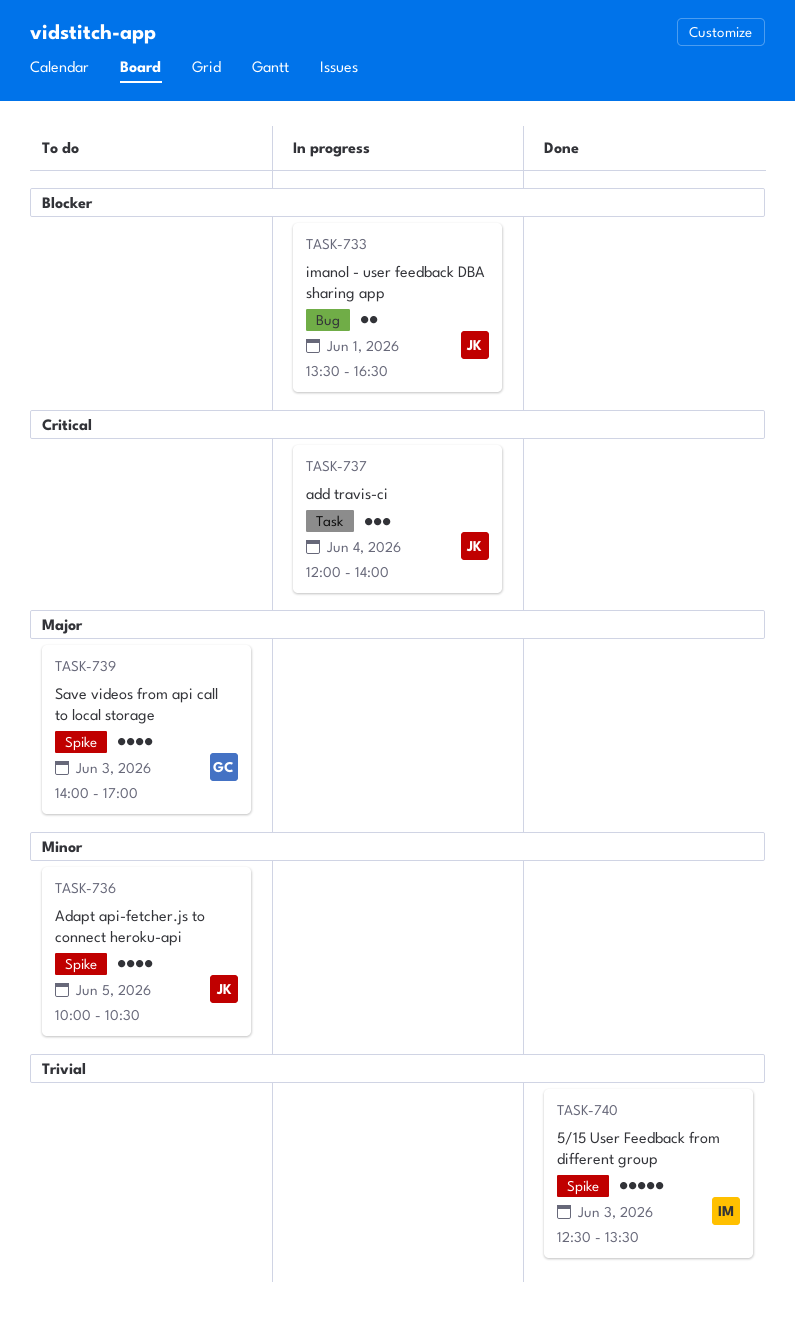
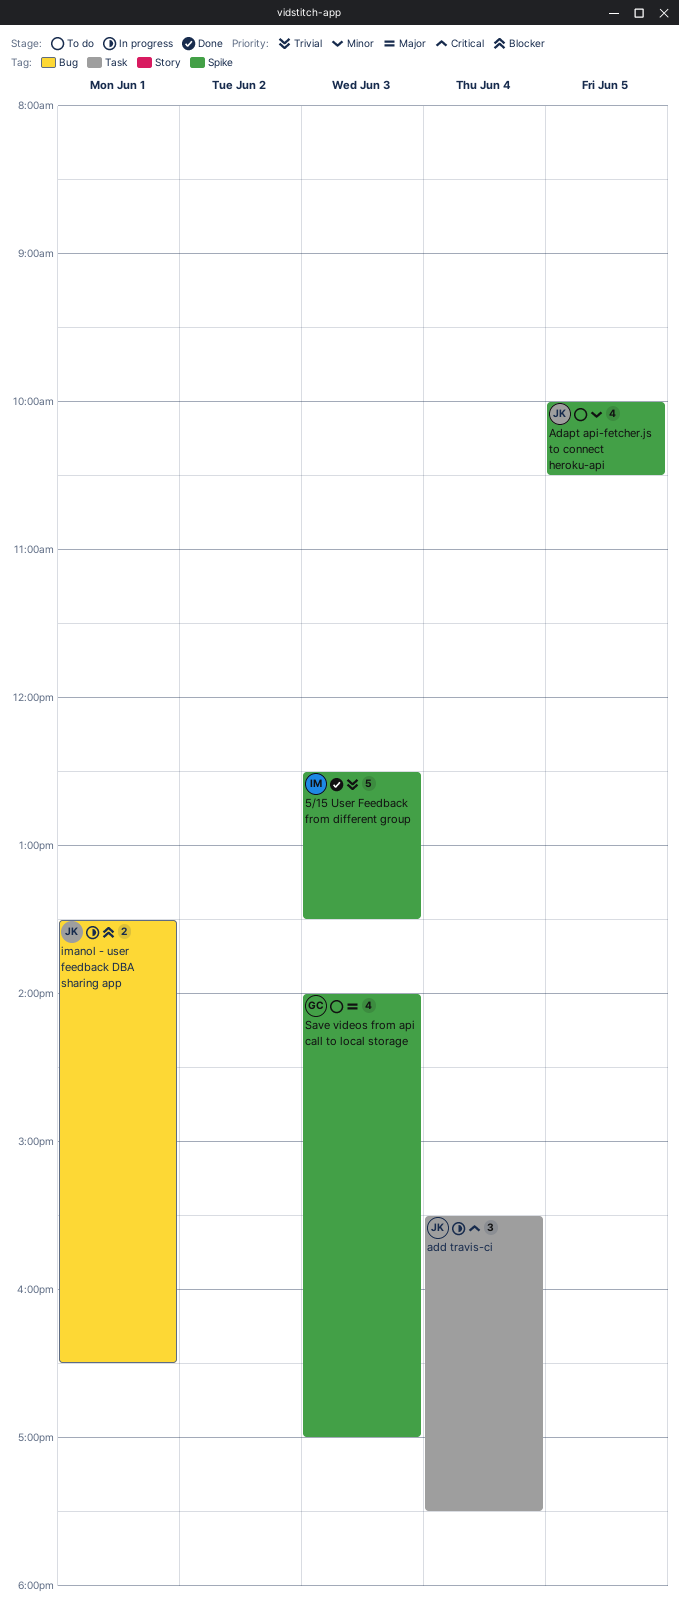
add travis-ci, begins: 12:00 -> 15:30
add travis-ci, ends: 14:00 -> 17:30

